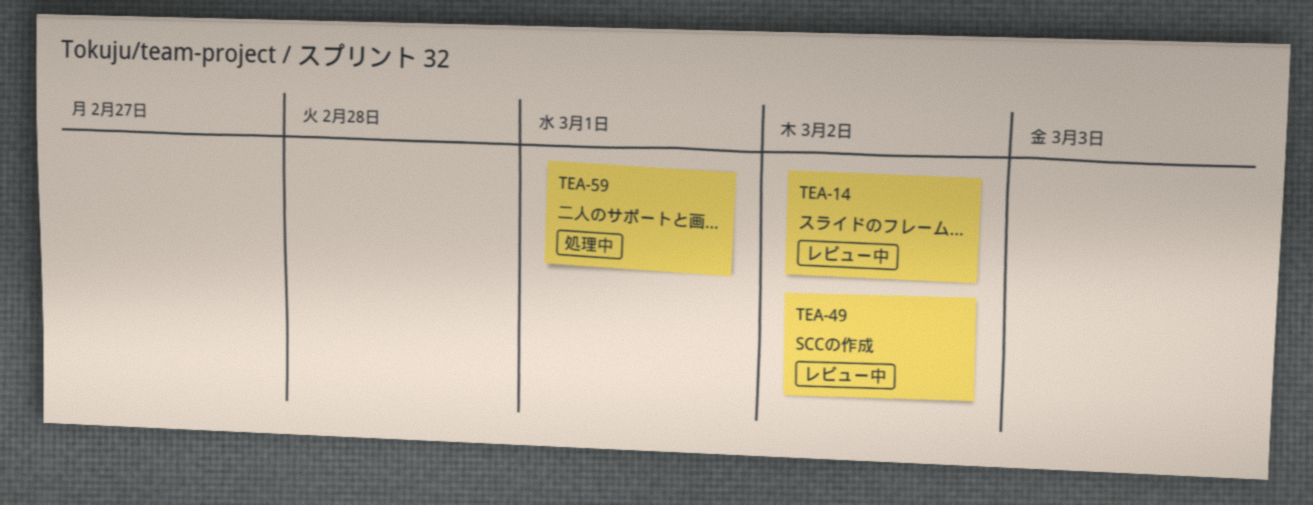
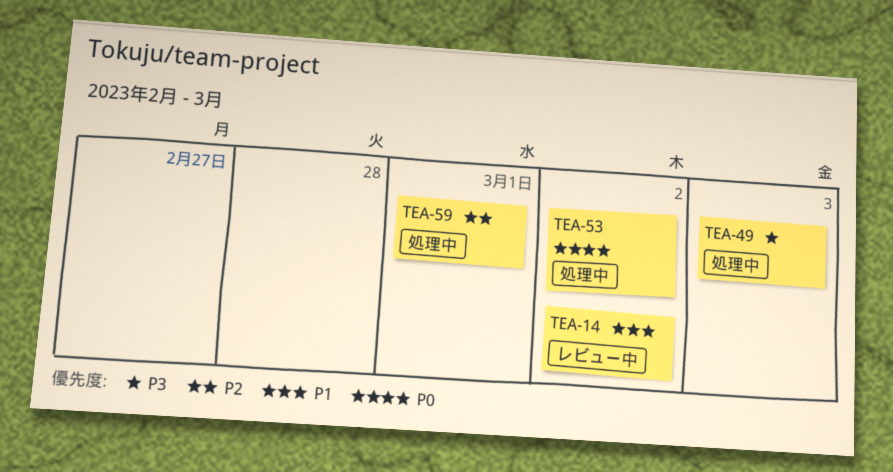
TEA-49, status: レビュー中 -> 処理中
TEA-49, due: Mar 2 -> Mar 3
TEA-53: none -> present

